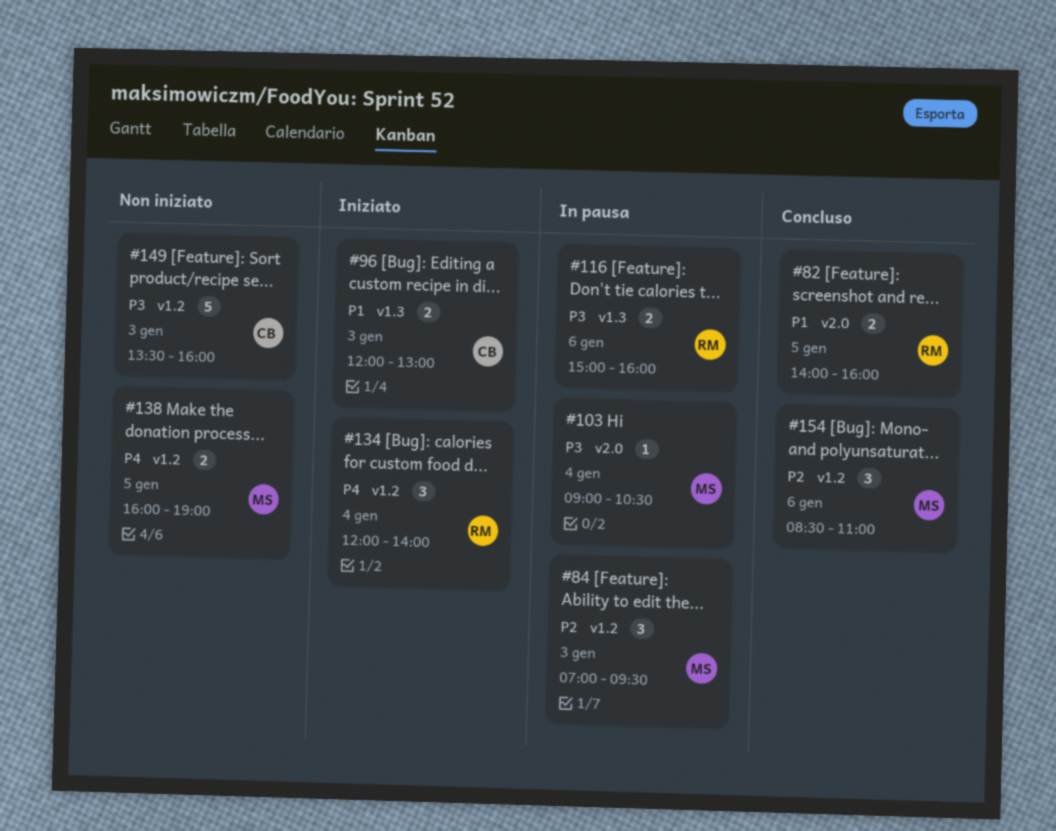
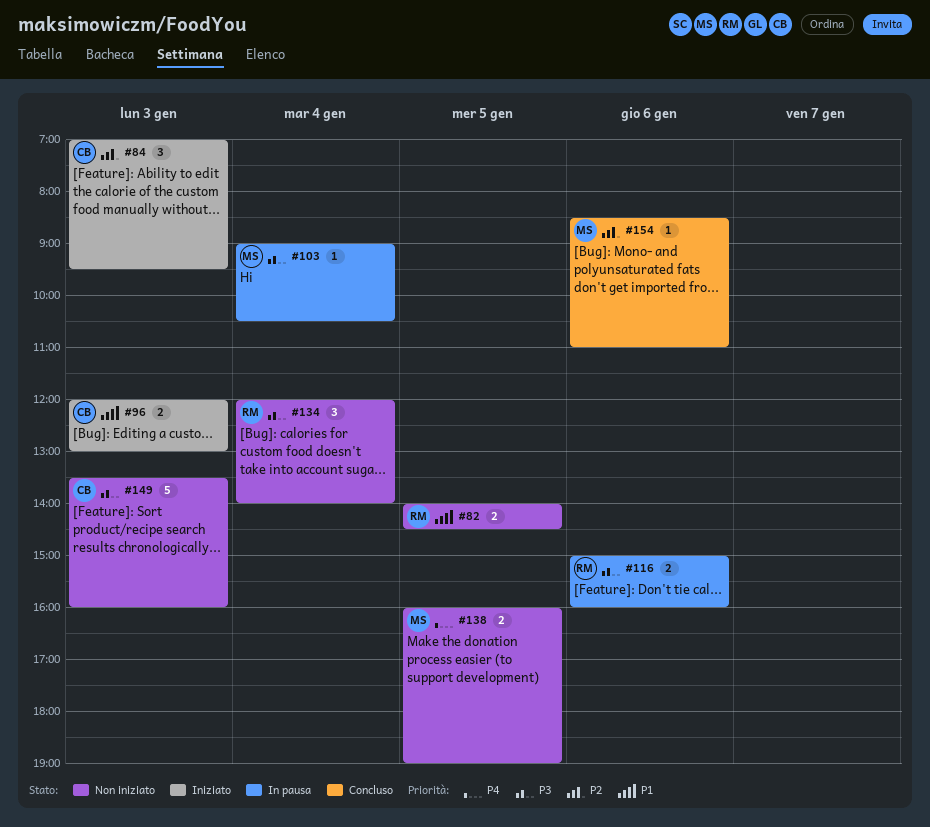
#82, status: Concluso -> Non iniziato
#82, ends: 16:00 -> 14:30
#84, status: In pausa -> Iniziato
#84, owner: MS -> CB
#134, status: Iniziato -> Non iniziato
#134, priority: P4 -> P3
#154, estimate: 3 -> 1

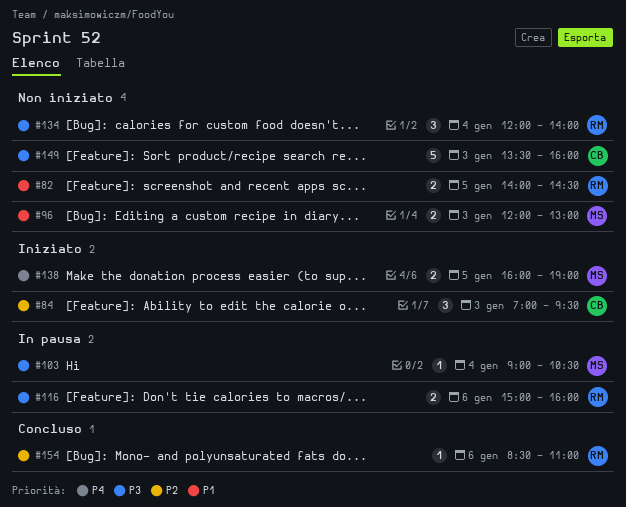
#96, status: Iniziato -> Non iniziato
#96, owner: CB -> MS
#138, status: Non iniziato -> Iniziato
#154, owner: MS -> RM

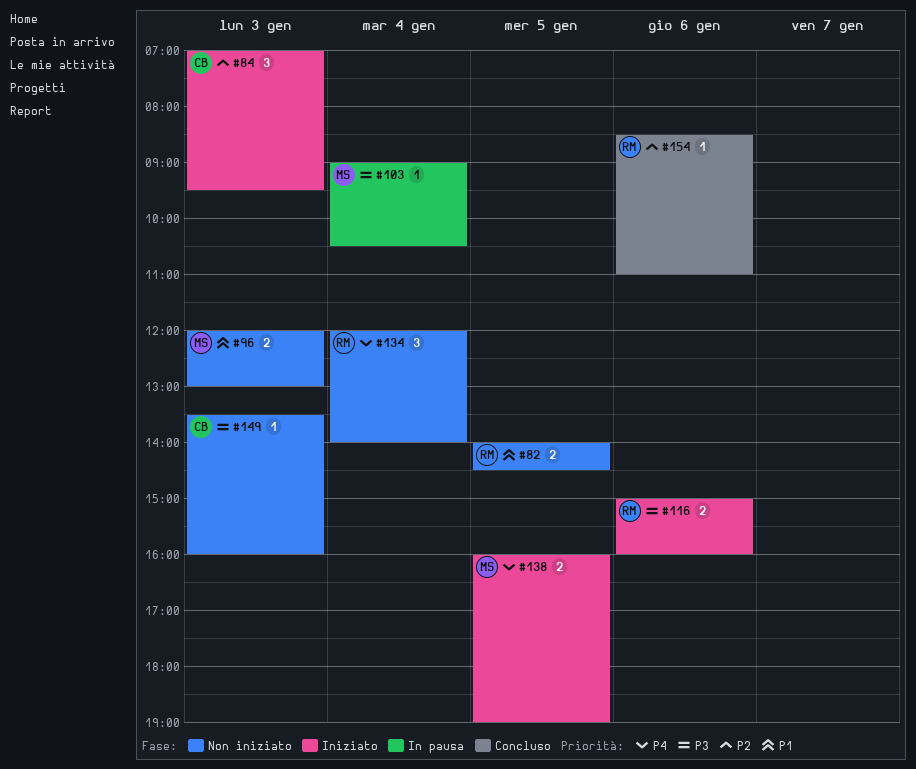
#116, status: In pausa -> Iniziato
#134, priority: P3 -> P4
#149, estimate: 5 -> 1

